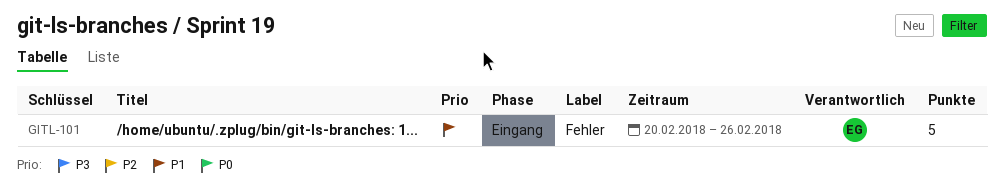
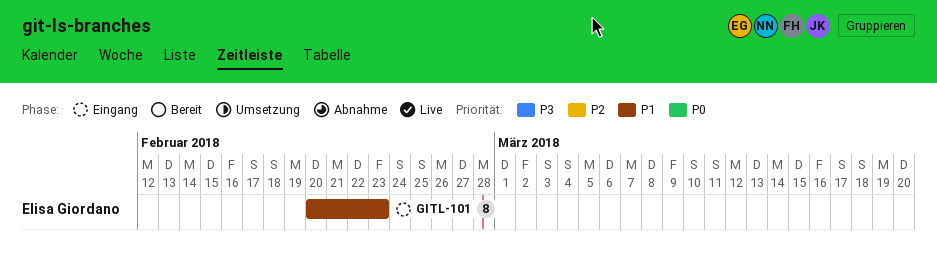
GITL-101, estimate: 5 -> 8
GITL-101, due: Feb 26 -> Feb 23

